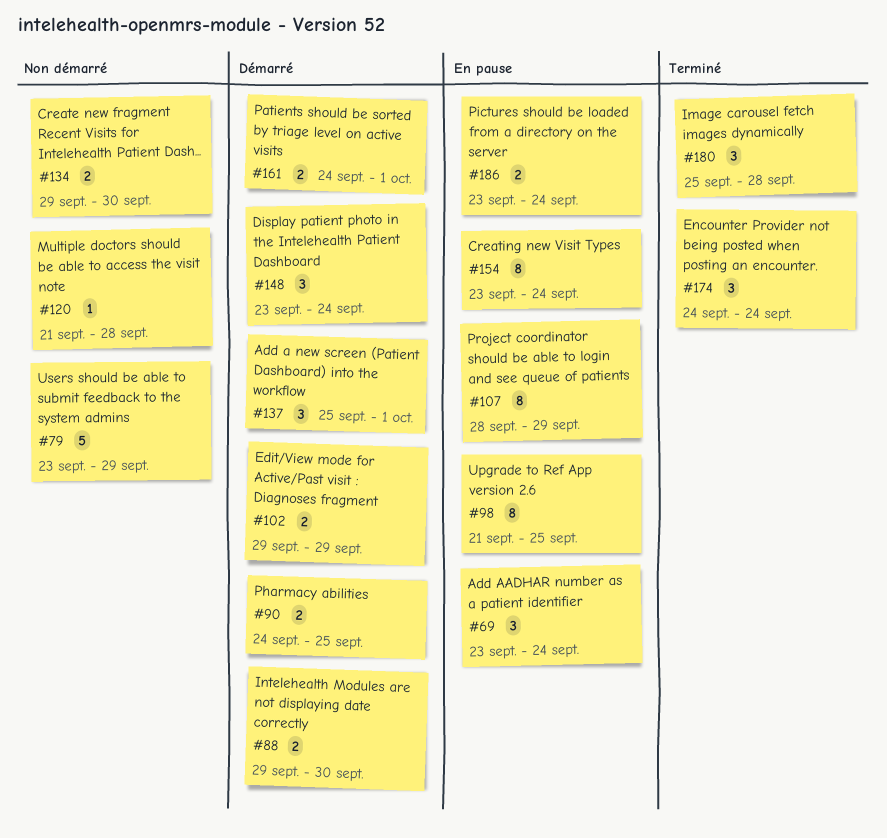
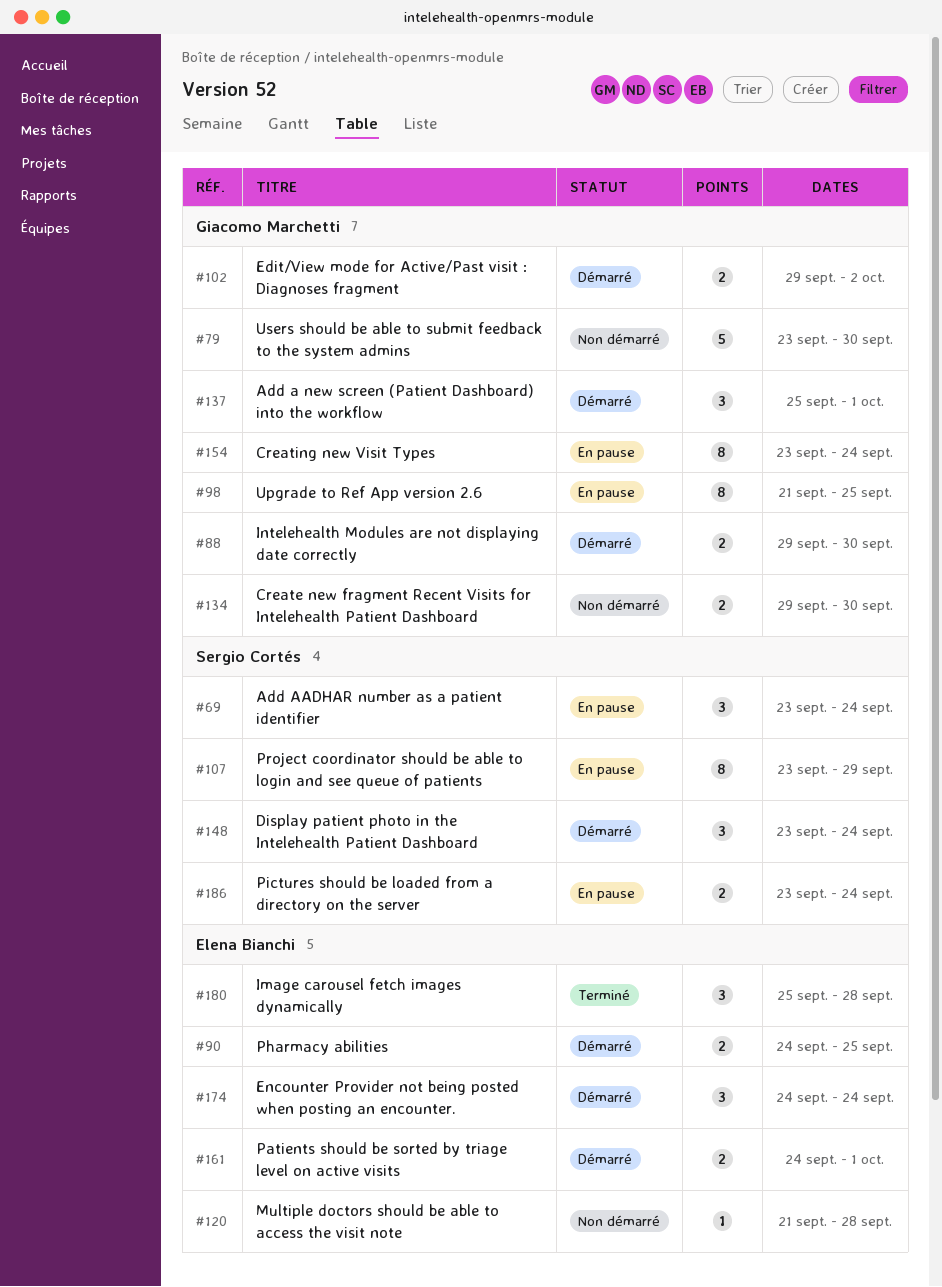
#79, due: Sep 29 -> Sep 30
#102, due: Sep 29 -> Oct 2
#107, start: Sep 28 -> Sep 23
#174, status: Terminé -> Démarré

